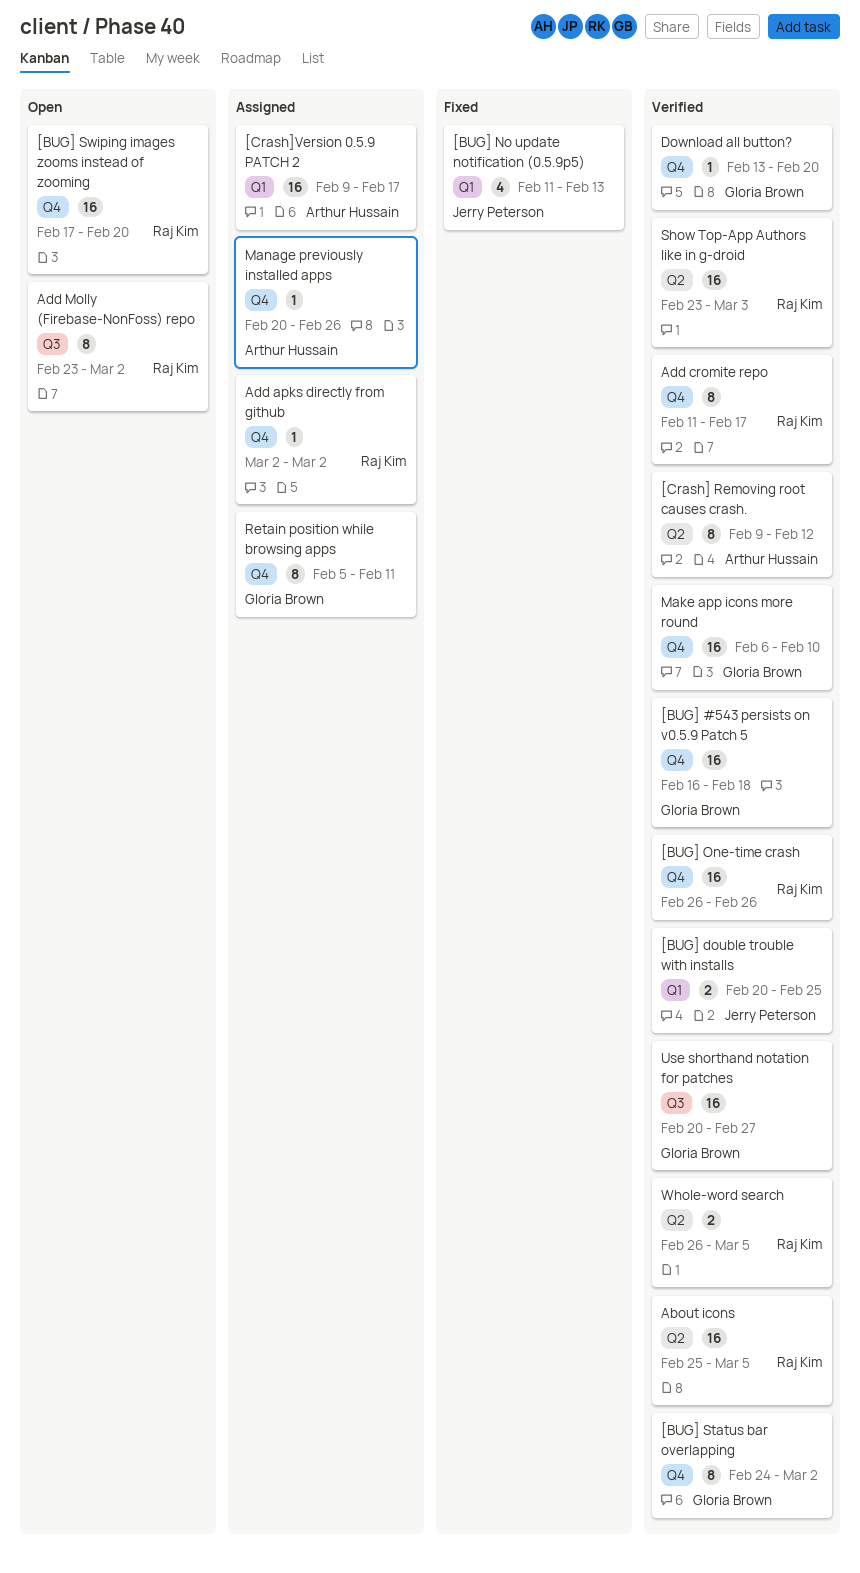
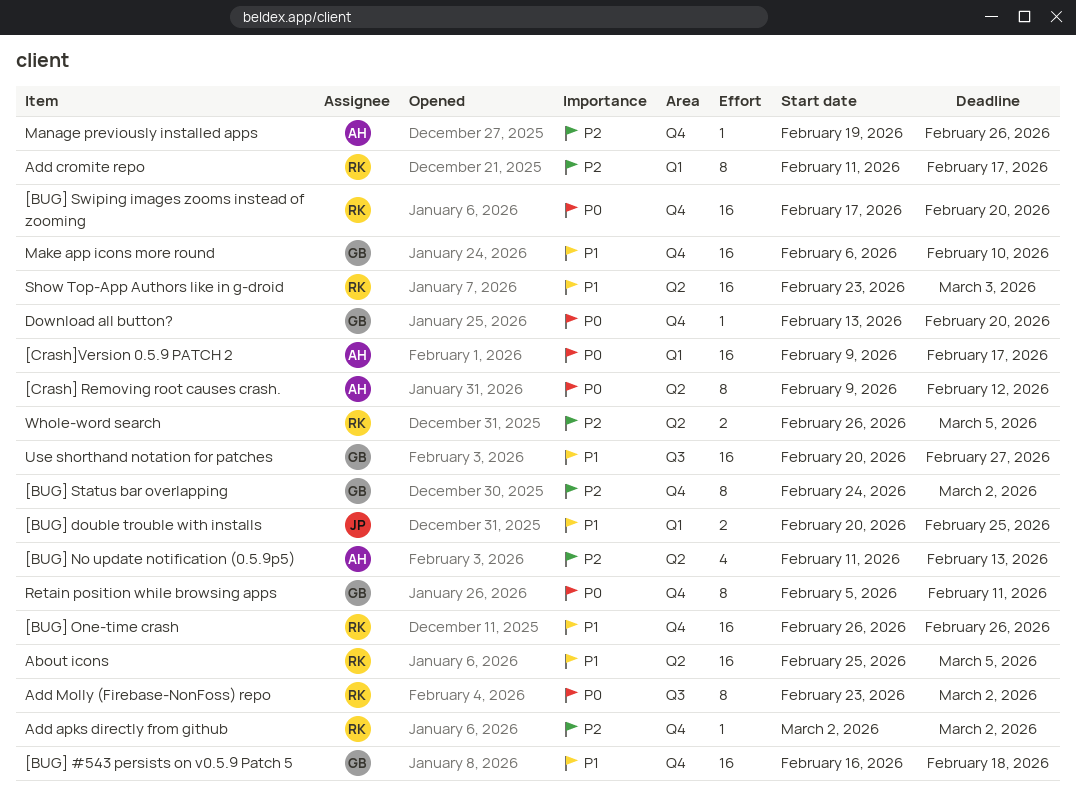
[BUG] No update notification (0.5.9p5), owner: Jerry Peterson -> Arthur Hussain
[BUG] No update notification (0.5.9p5), label: Q1 -> Q2
Add cromite repo, label: Q4 -> Q1
Manage previously installed apps, start: Feb 20 -> Feb 19

